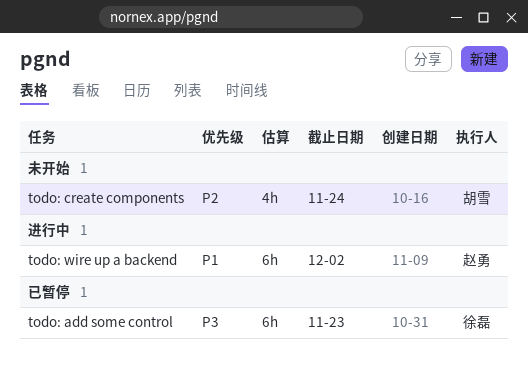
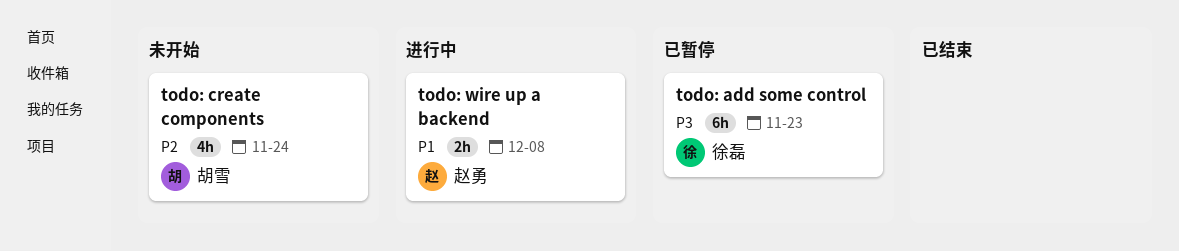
todo: wire up a backend, estimate: 6h -> 2h
todo: wire up a backend, due: Dec 2 -> Dec 8

